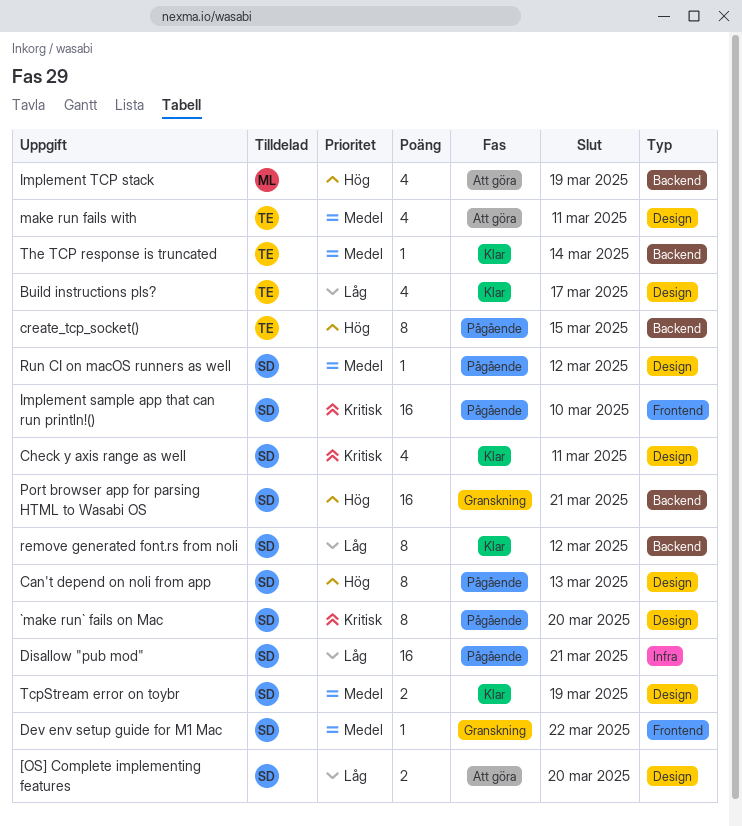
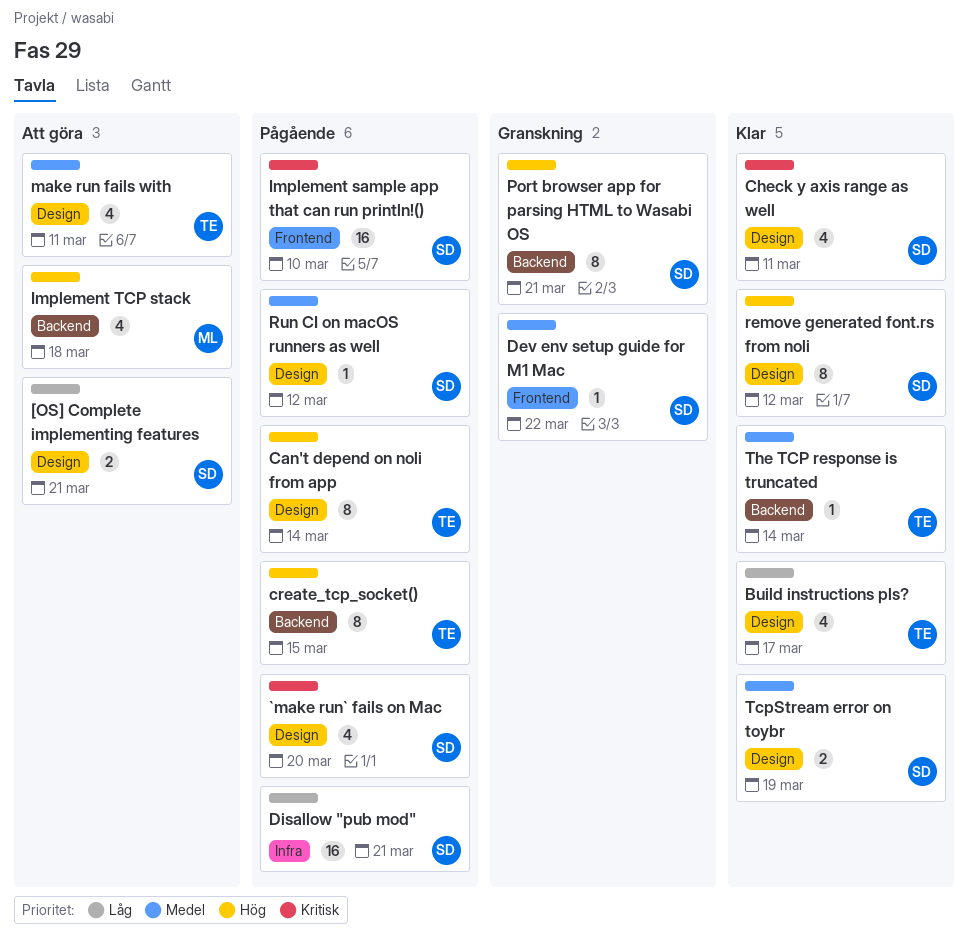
[OS] Complete implementing features, due: Mar 20 -> Mar 21
`make run` fails on Mac, estimate: 8 -> 4
Can't depend on noli from app, owner: SD -> TE
Can't depend on noli from app, due: Mar 13 -> Mar 14
Implement TCP stack, due: Mar 19 -> Mar 18
Port browser app for parsing HTML to Wasabi OS, estimate: 16 -> 8
remove generated font.rs from noli, priority: Låg -> Hög
remove generated font.rs from noli, label: Backend -> Design

